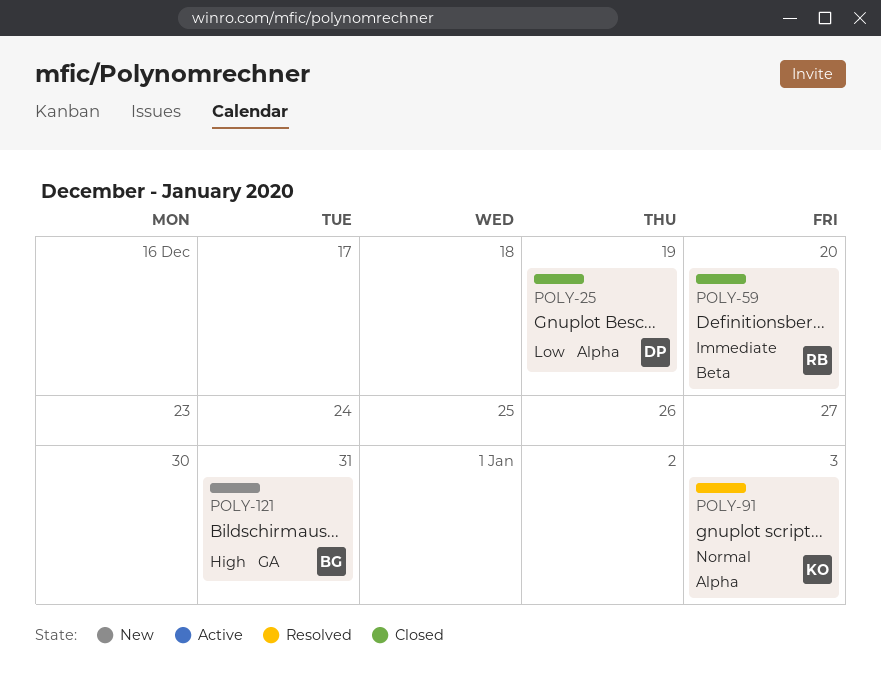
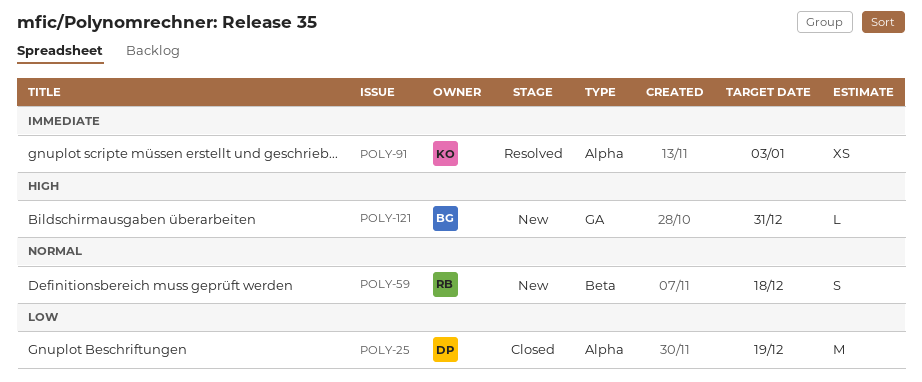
POLY-59, status: Closed -> New
POLY-59, priority: Immediate -> Normal
POLY-59, due: Dec 20 -> Dec 18
POLY-91, priority: Normal -> Immediate

